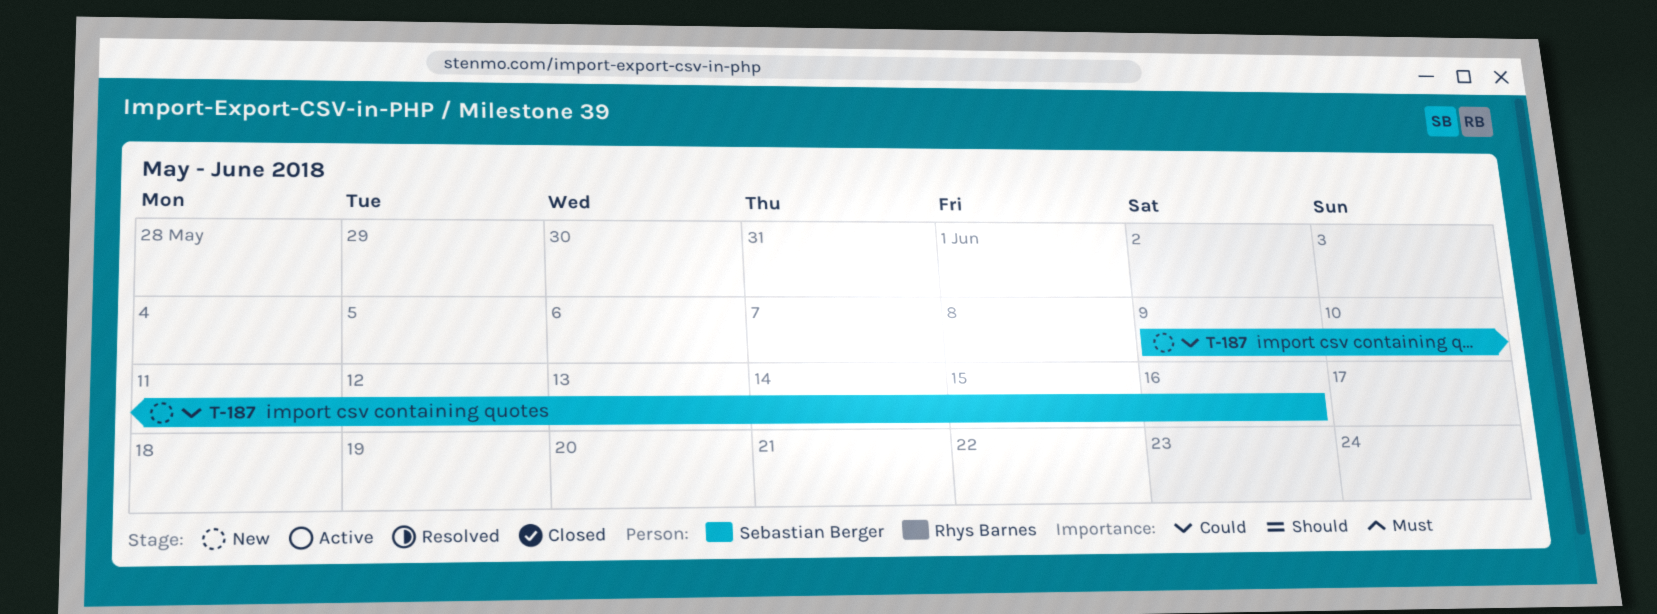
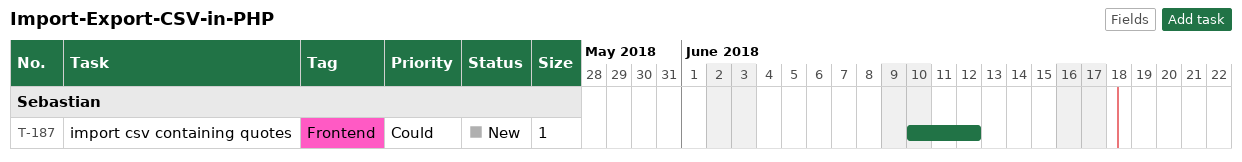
T-187, start: Jun 9 -> Jun 10
T-187, due: Jun 16 -> Jun 12

